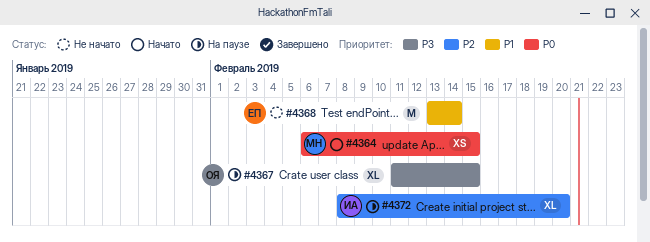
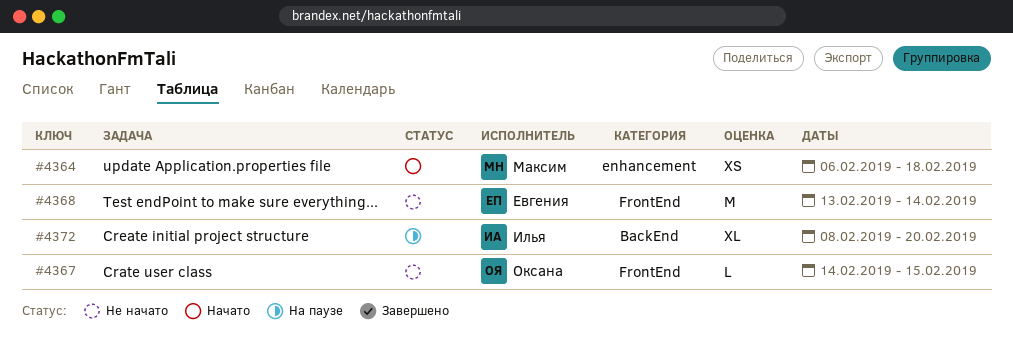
#4364, due: Feb 15 -> Feb 18
#4367, status: На паузе -> Не начато
#4367, estimate: XL -> L
#4367, start: Feb 11 -> Feb 14

